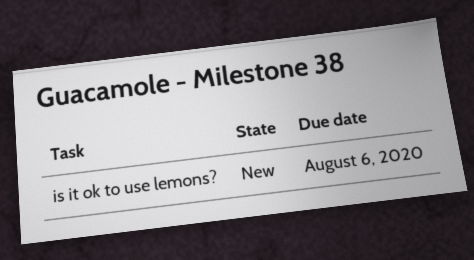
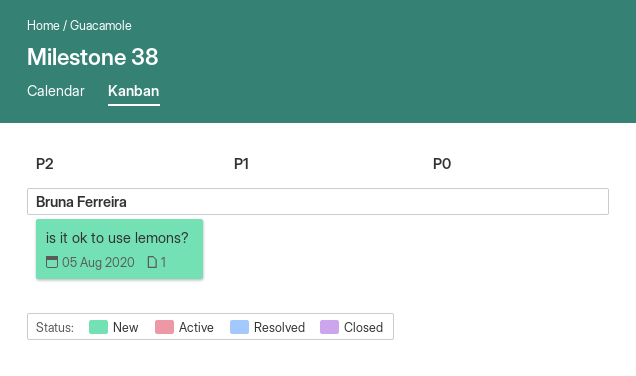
is it ok to use lemons?, due: Aug 6 -> Aug 5

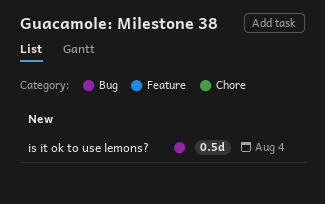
is it ok to use lemons?, due: Aug 5 -> Aug 4

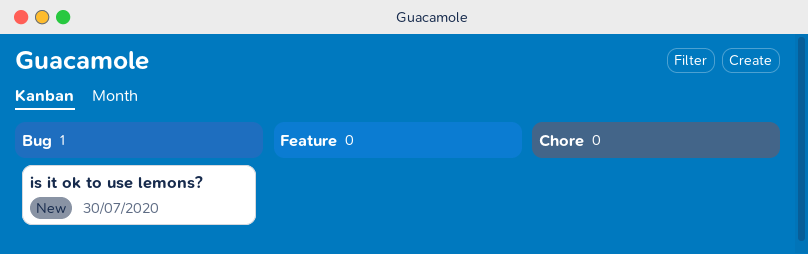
is it ok to use lemons?, due: Aug 4 -> Jul 30

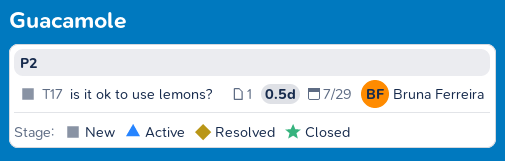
is it ok to use lemons?, due: Jul 30 -> Jul 29

